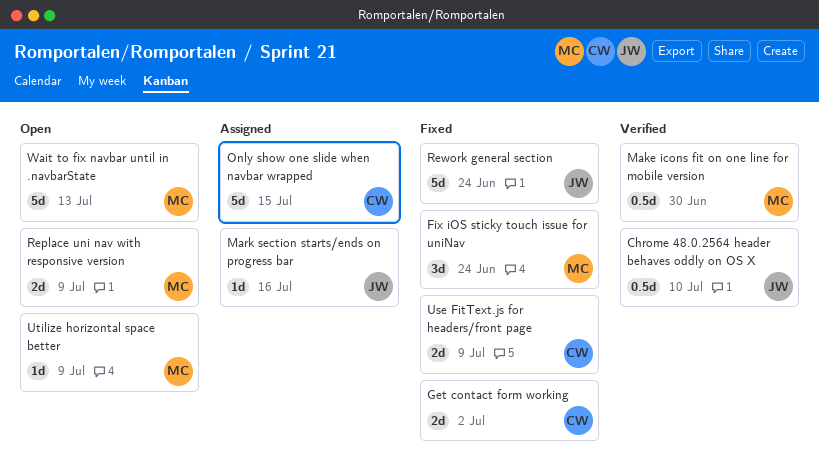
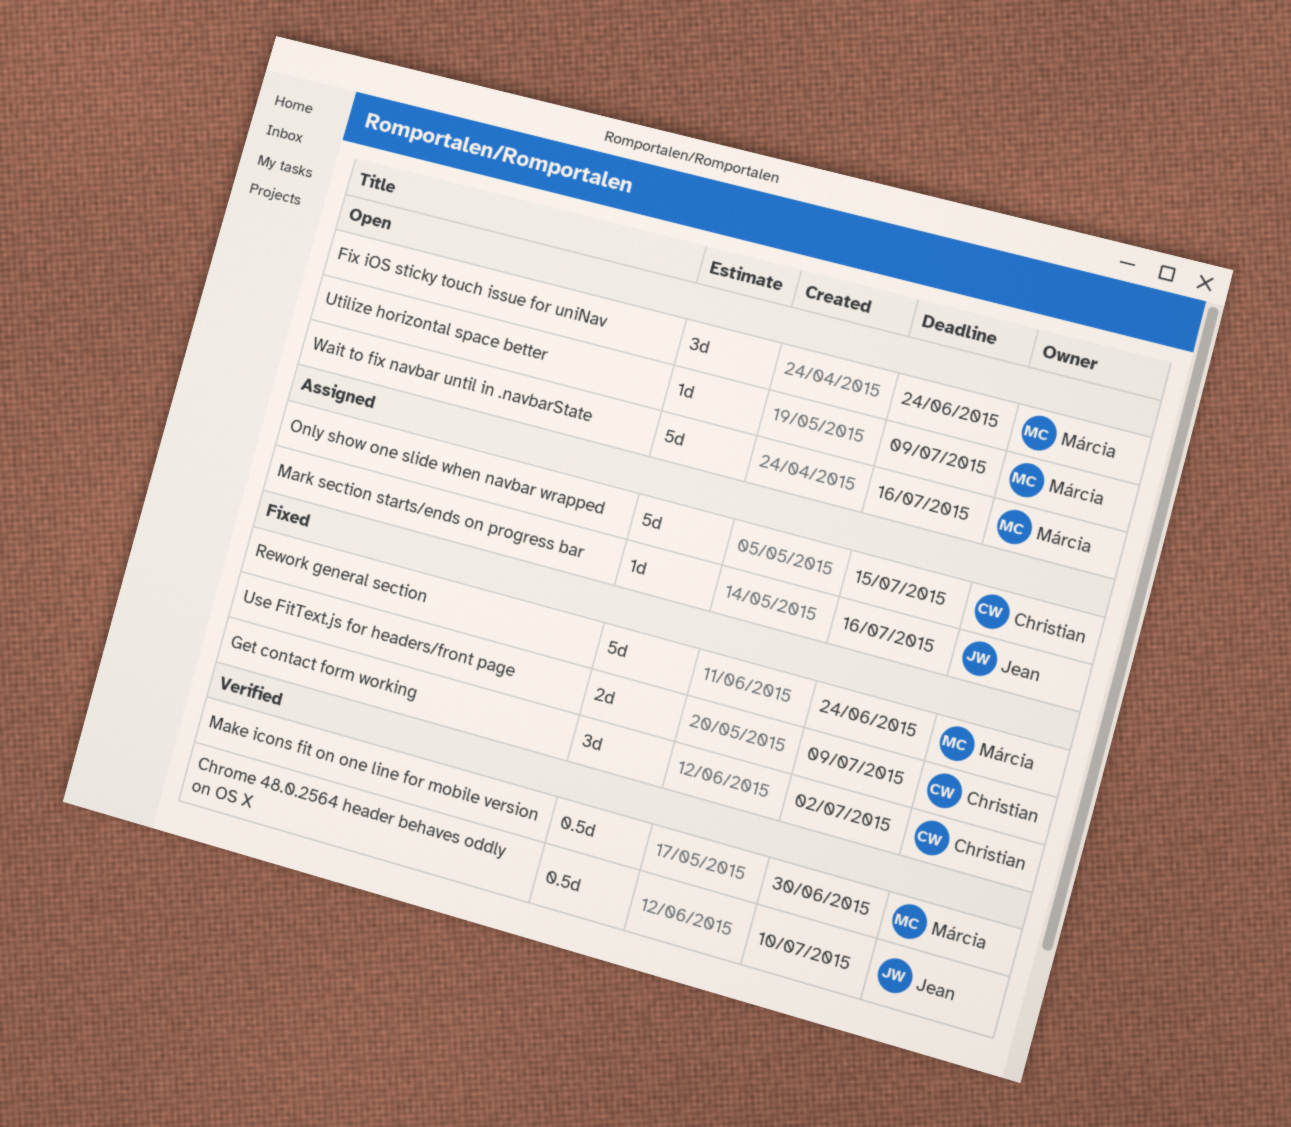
Fix iOS sticky touch issue for uniNav, status: Fixed -> Open
Get contact form working, estimate: 2d -> 3d
Replace uni nav with responsive version: present -> none
Rework general section, owner: Jean -> Márcia
Wait to fix navbar until in .navbarState, due: Jul 13 -> Jul 16

